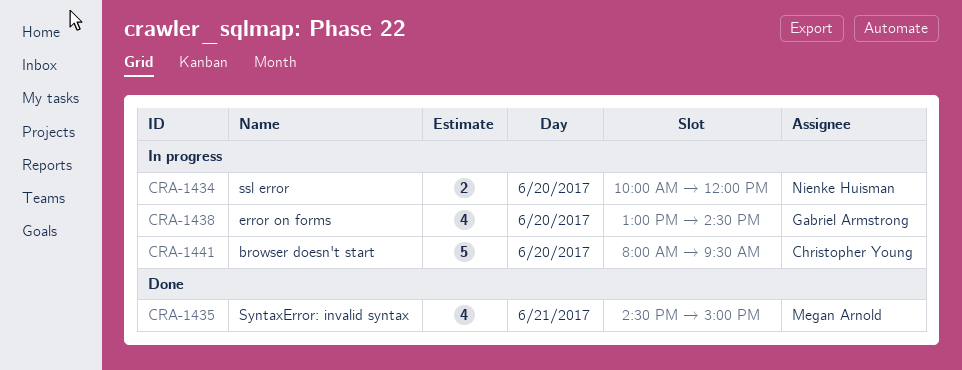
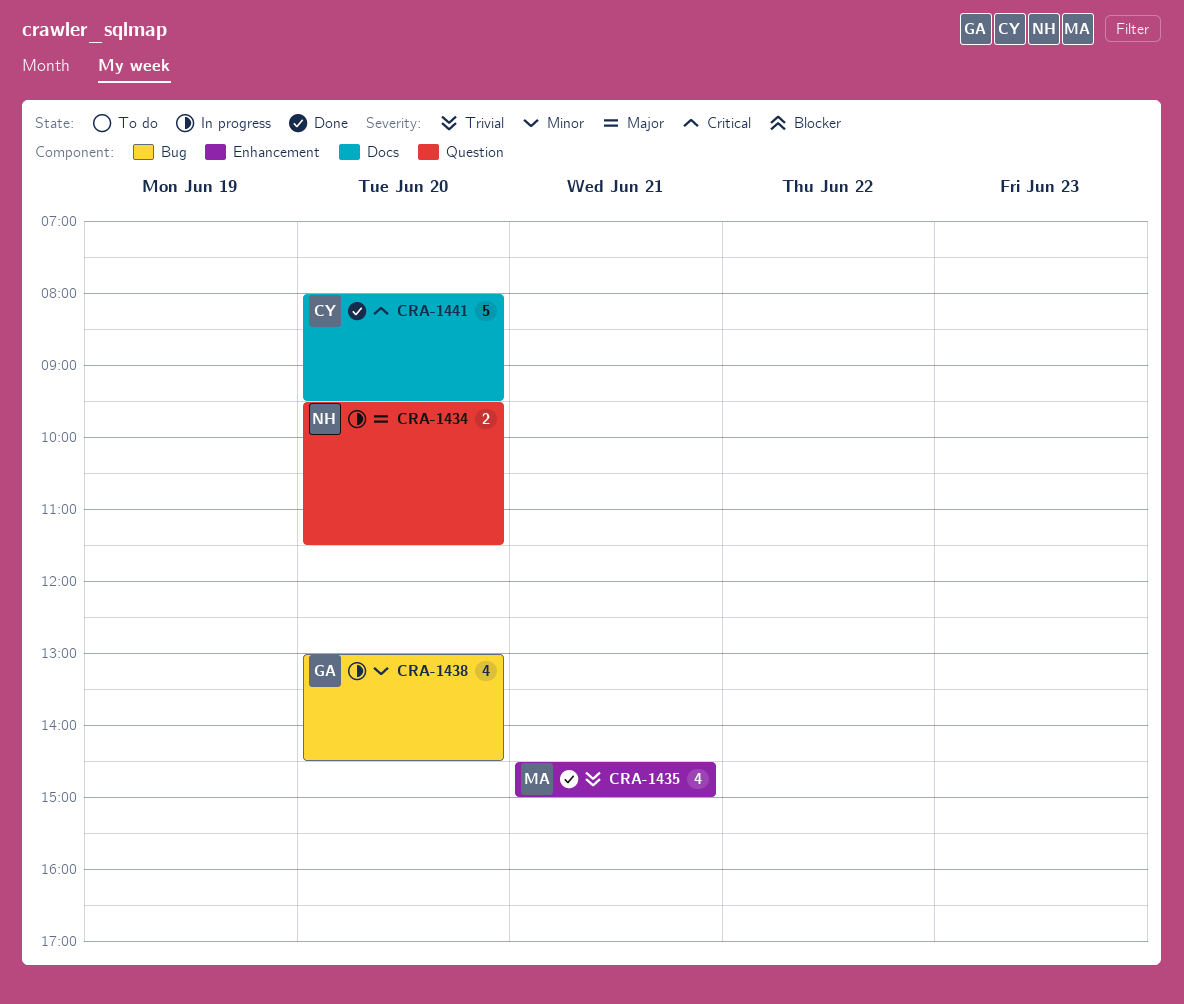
CRA-1434, begins: 10:00 -> 09:30
CRA-1434, ends: 12:00 -> 11:30
CRA-1441, status: In progress -> Done

